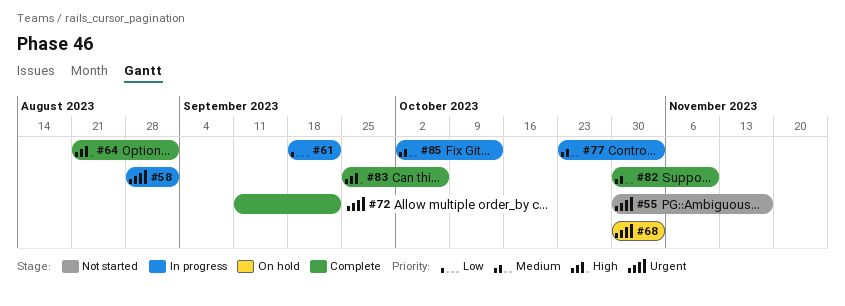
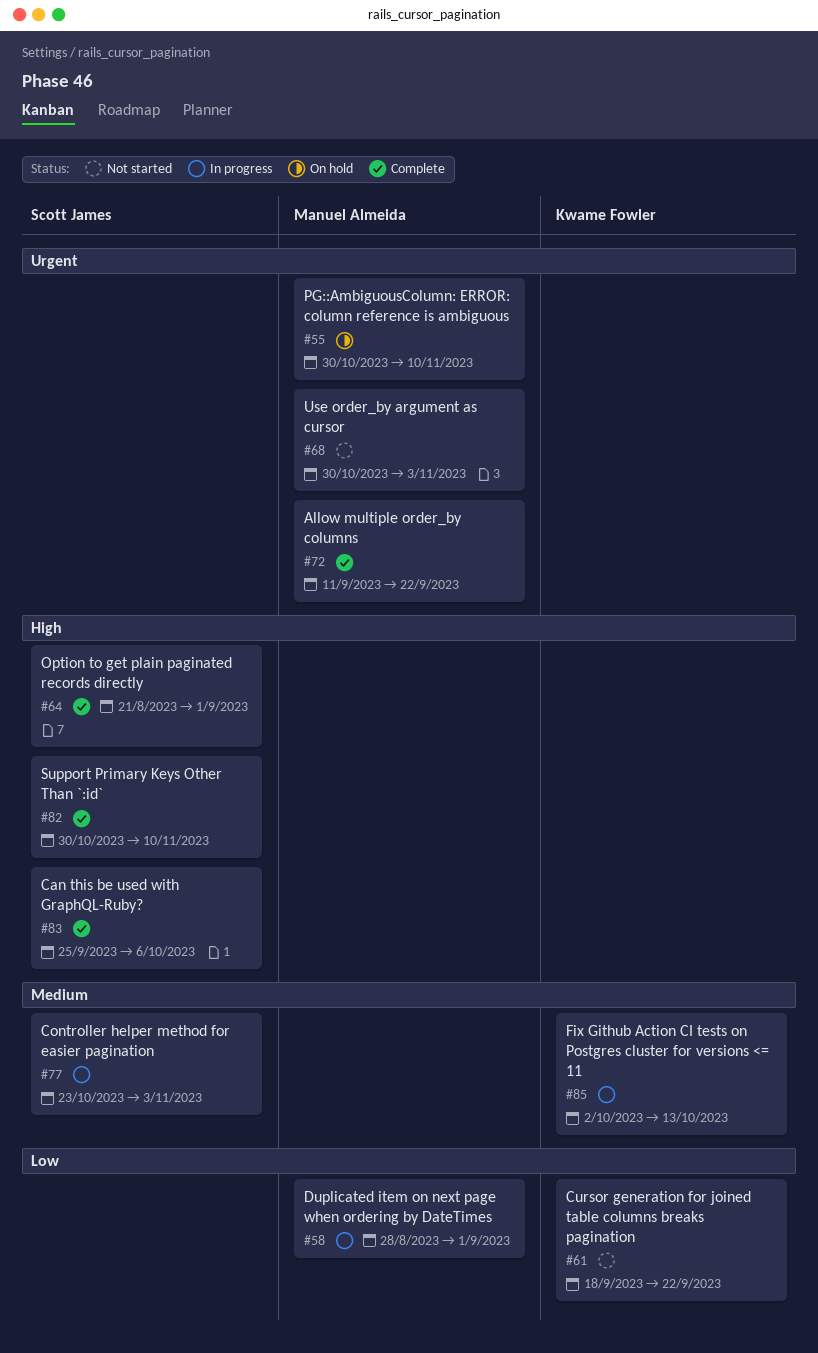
#55, status: Not started -> On hold
#55, due: Nov 17 -> Nov 10
#58, priority: Urgent -> Low
#61, status: In progress -> Not started
#68, status: On hold -> Not started
#82, priority: Medium -> High

